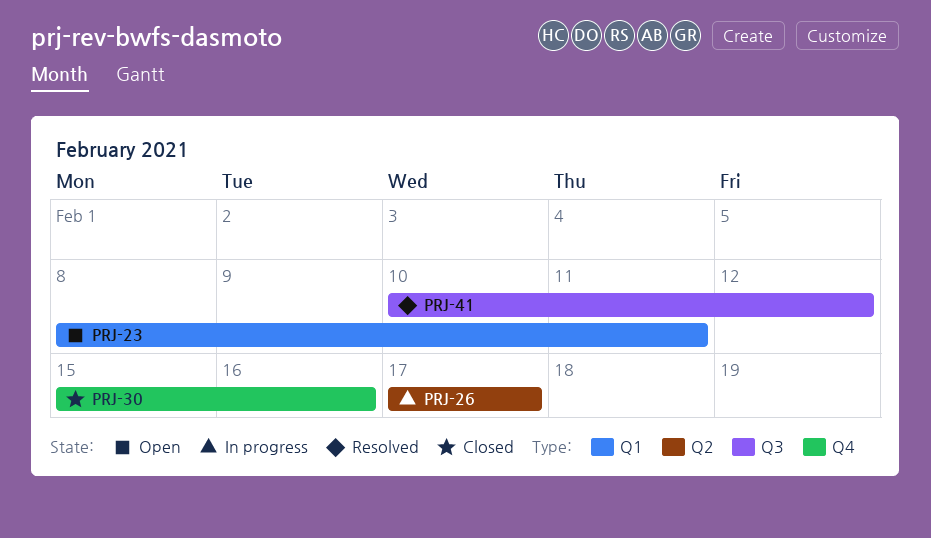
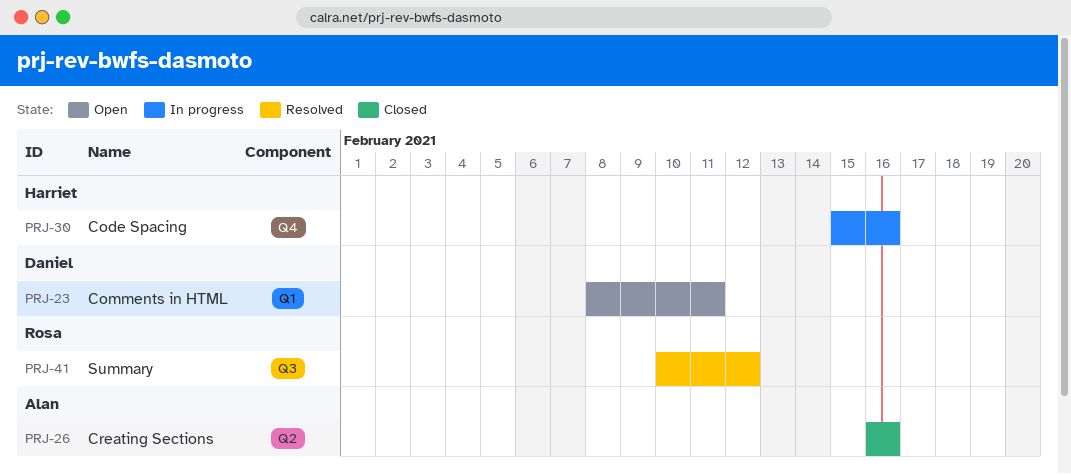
PRJ-26, status: In progress -> Closed
PRJ-26, start: Feb 17 -> Feb 16
PRJ-26, due: Feb 17 -> Feb 16
PRJ-30, status: Closed -> In progress

